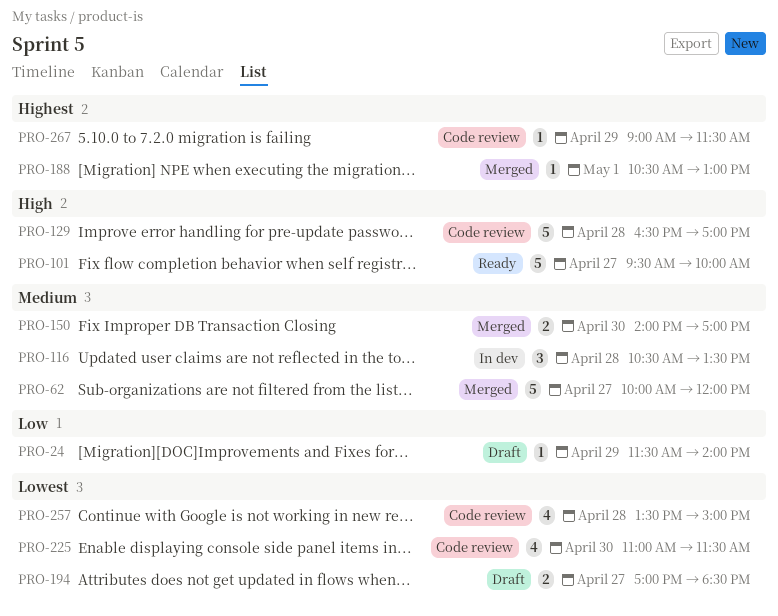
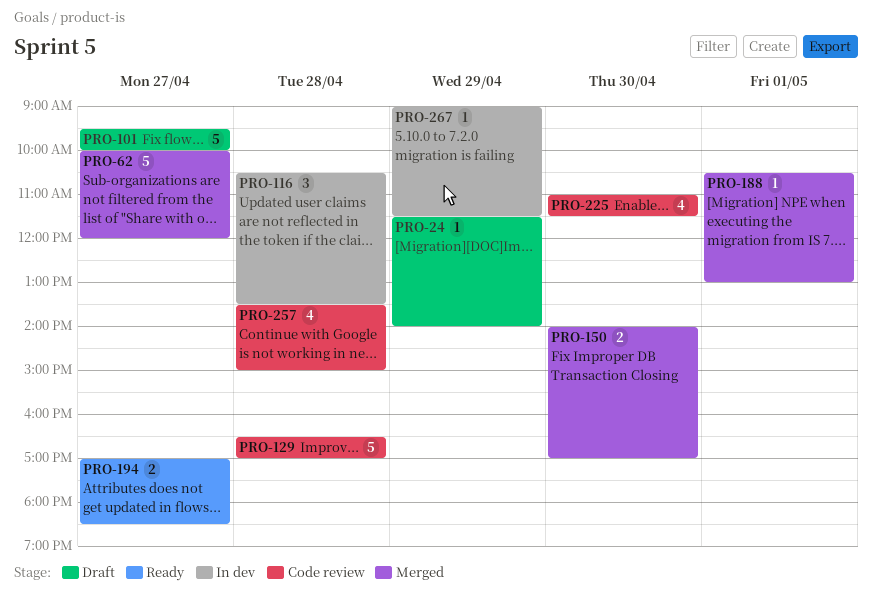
PRO-101, status: Ready -> Draft
PRO-194, status: Draft -> Ready
PRO-267, status: Code review -> In dev

